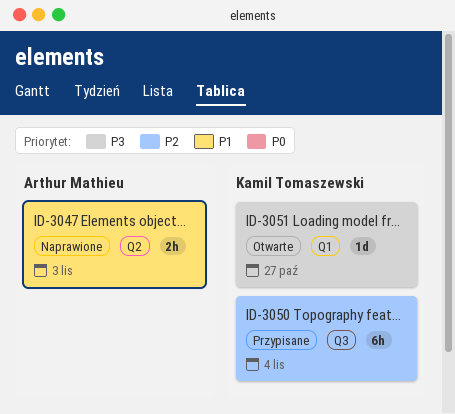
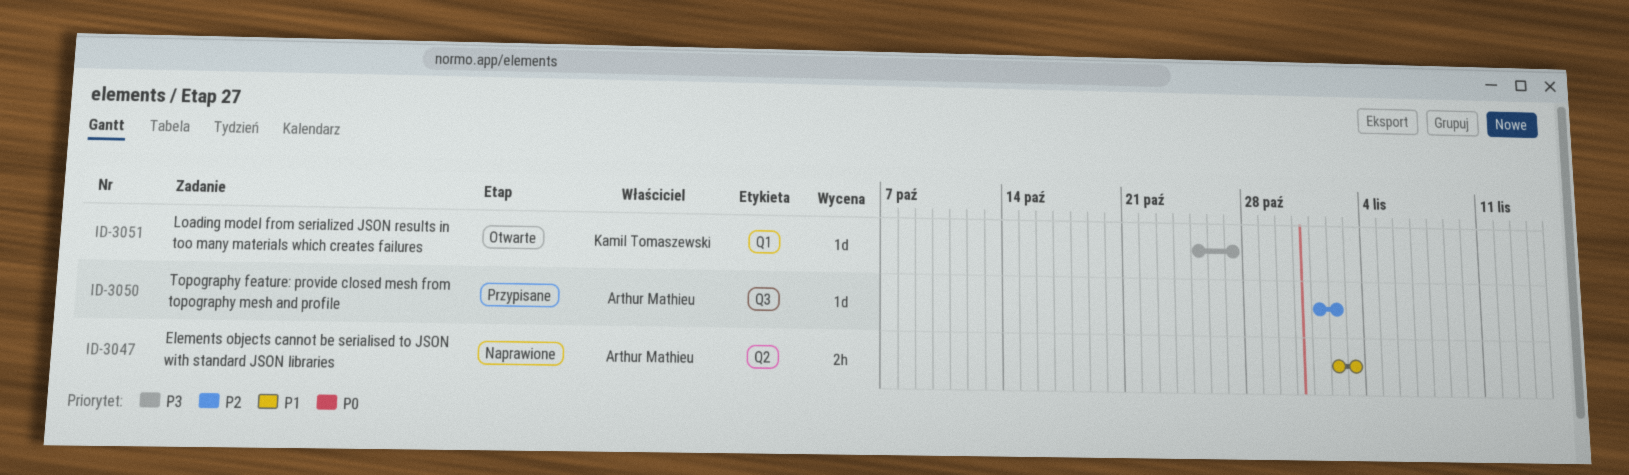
ID-3050, owner: Kamil Tomaszewski -> Arthur Mathieu
ID-3050, estimate: 6h -> 1d
ID-3050, due: Nov 4 -> Nov 2

